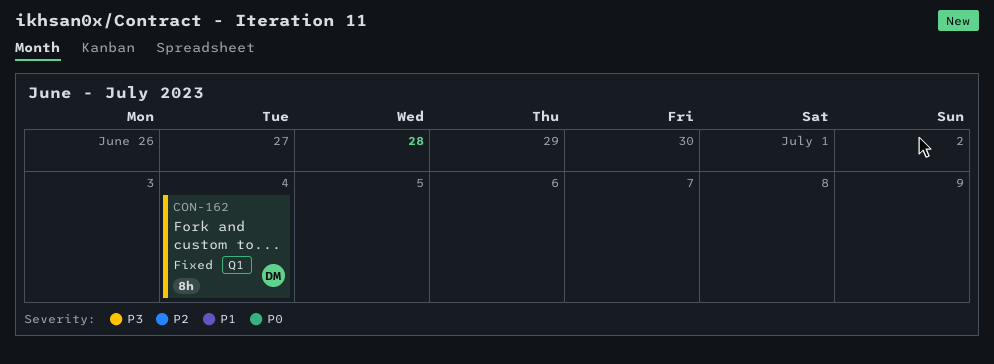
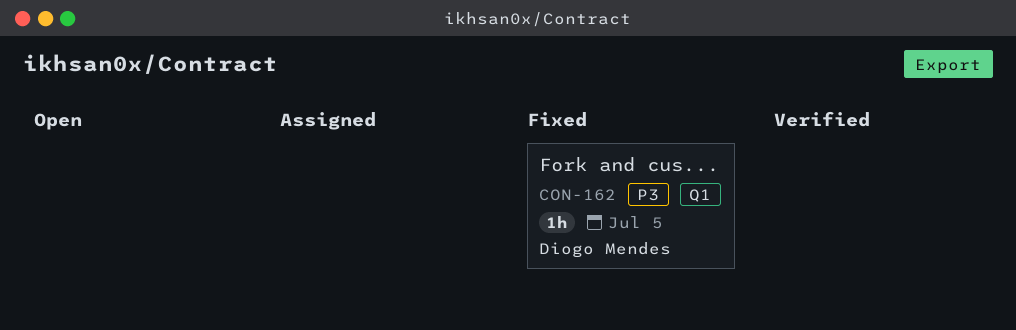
CON-162, estimate: 8h -> 1h
CON-162, due: Jul 4 -> Jul 5

